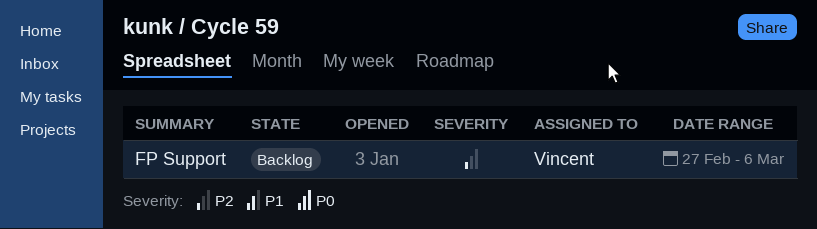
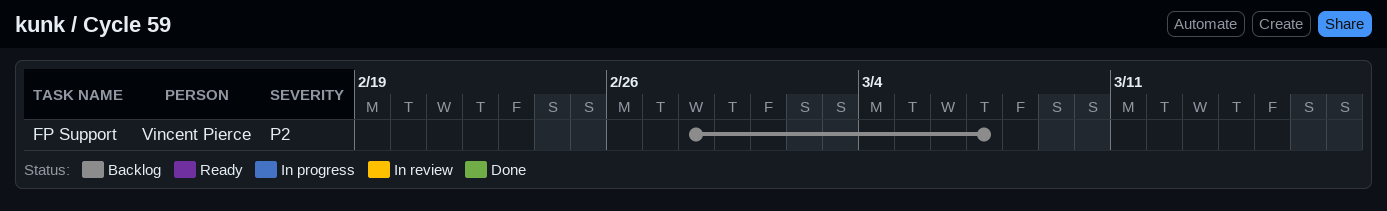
FP Support, start: Feb 27 -> Feb 28
FP Support, due: Mar 6 -> Mar 7

